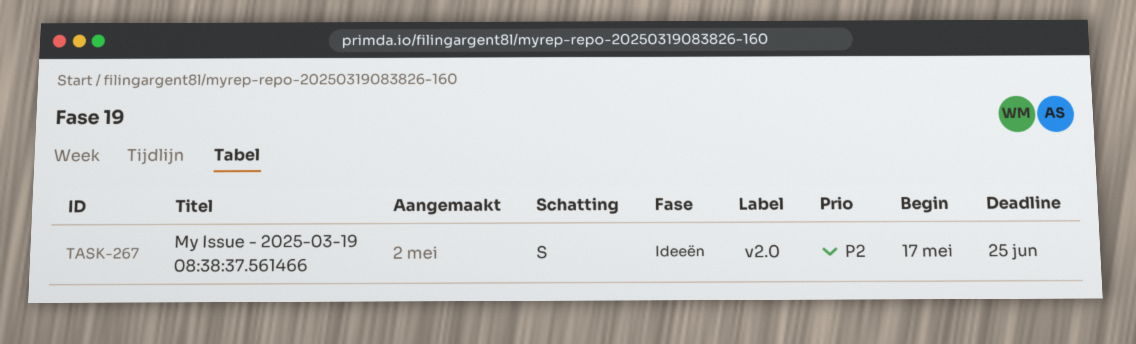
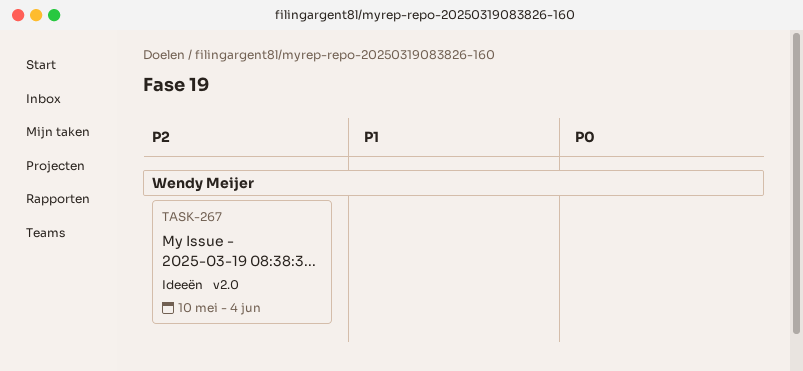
TASK-267, start: May 17 -> May 10
TASK-267, due: Jun 25 -> Jun 4

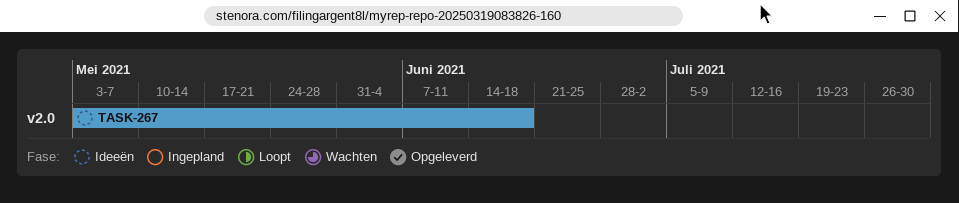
TASK-267, start: May 10 -> May 3
TASK-267, due: Jun 4 -> Jun 18

